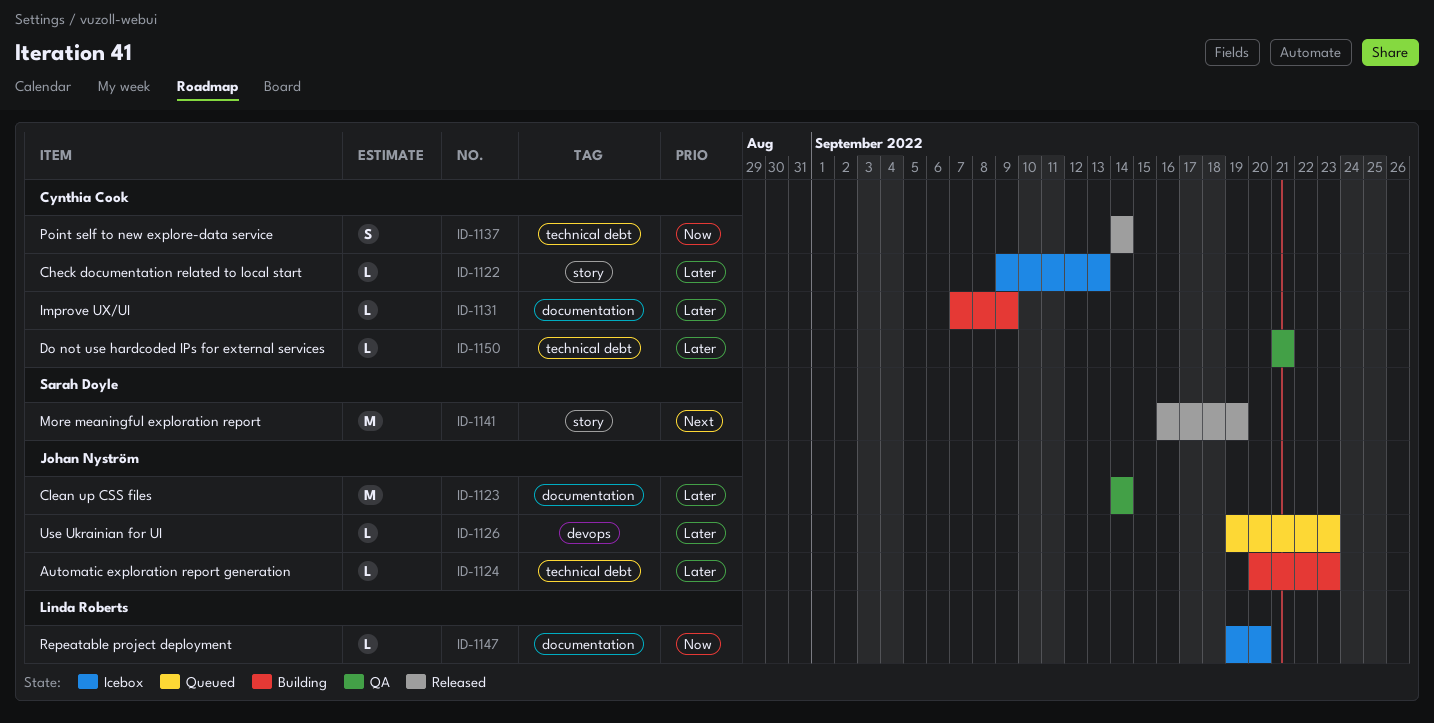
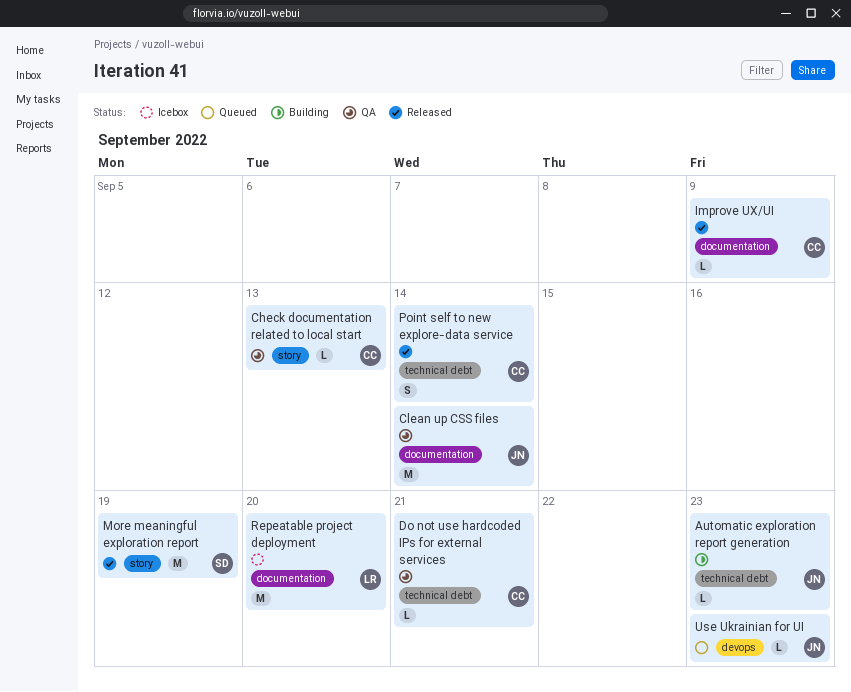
Check documentation related to local start, status: Icebox -> QA
Improve UX/UI, status: Building -> Released
Repeatable project deployment, estimate: L -> M

